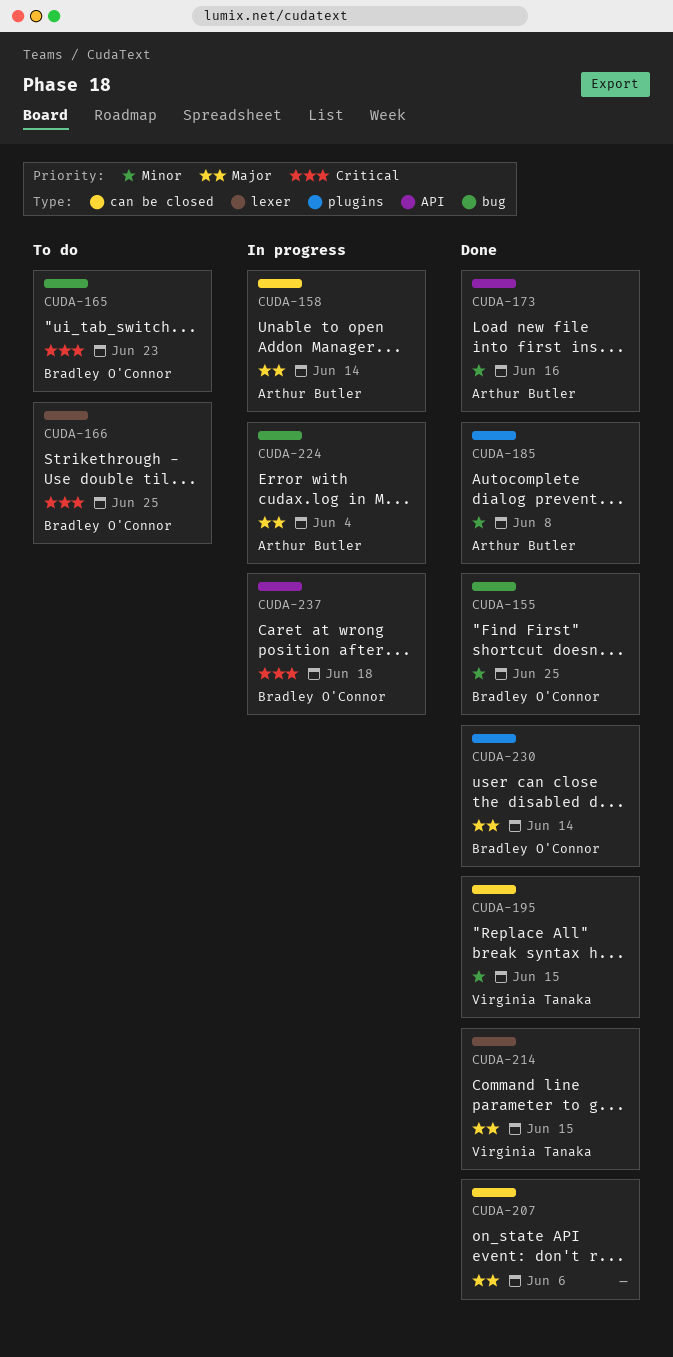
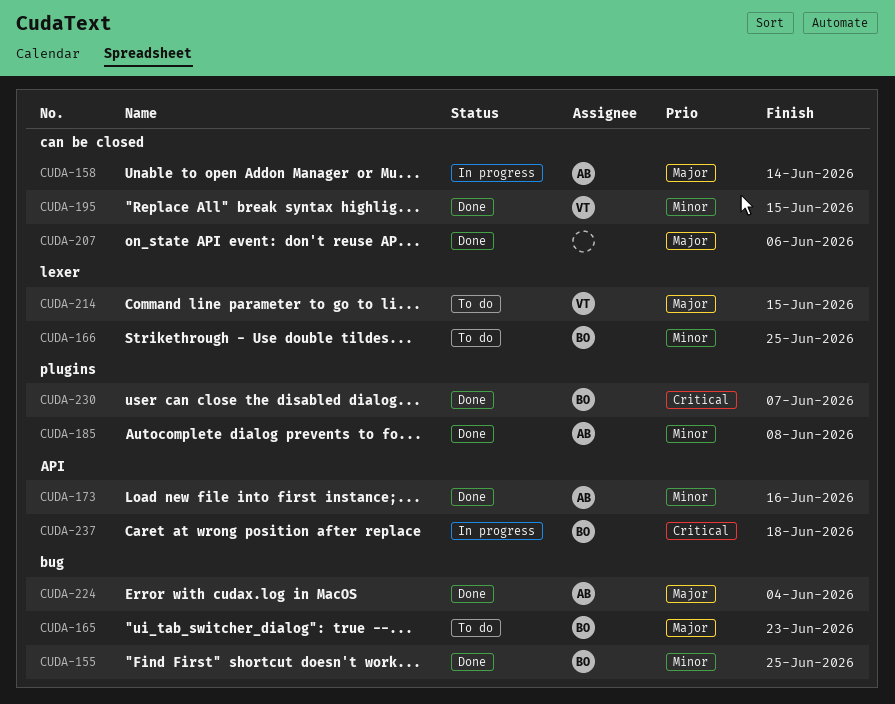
CUDA-165, priority: Critical -> Major
CUDA-166, priority: Critical -> Minor
CUDA-214, status: Done -> To do
CUDA-224, status: In progress -> Done
CUDA-230, priority: Major -> Critical
CUDA-230, due: Jun 14 -> Jun 7

